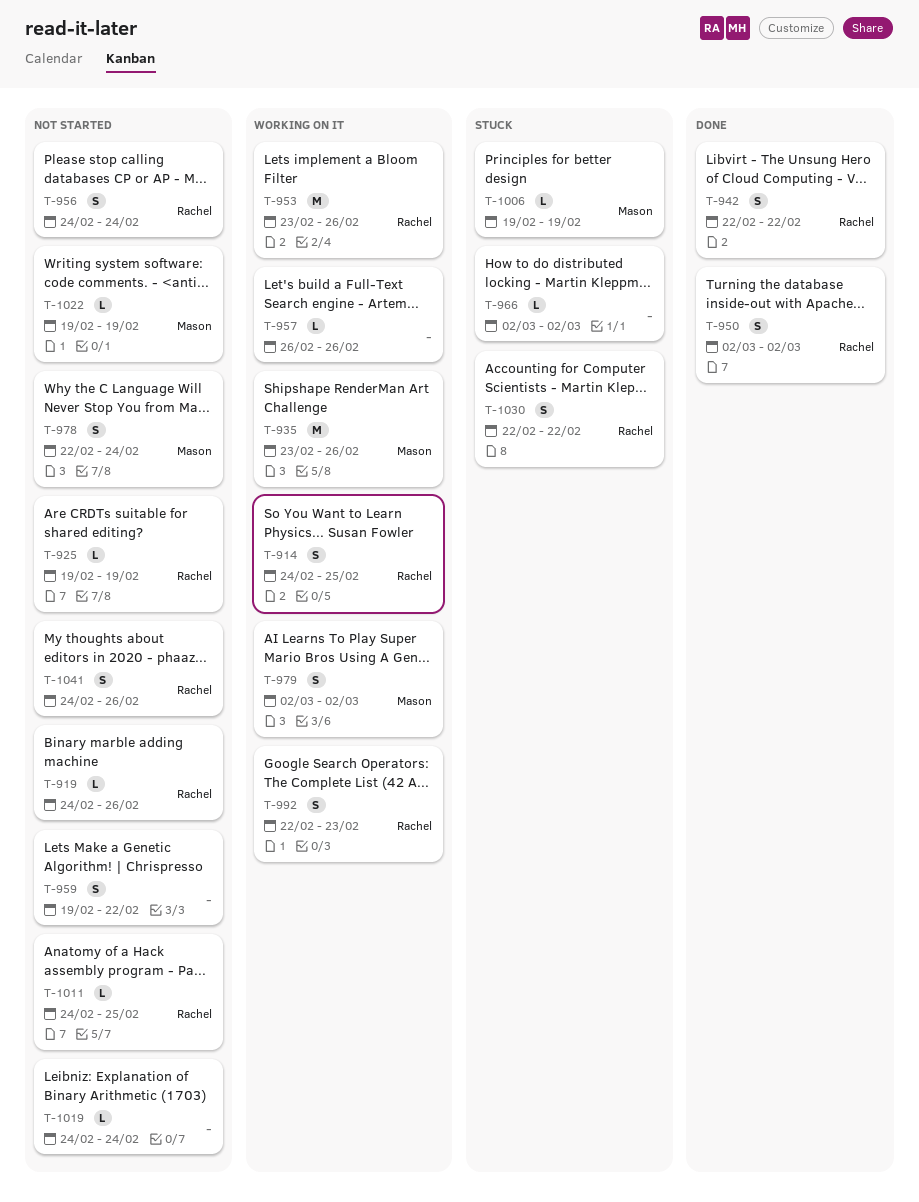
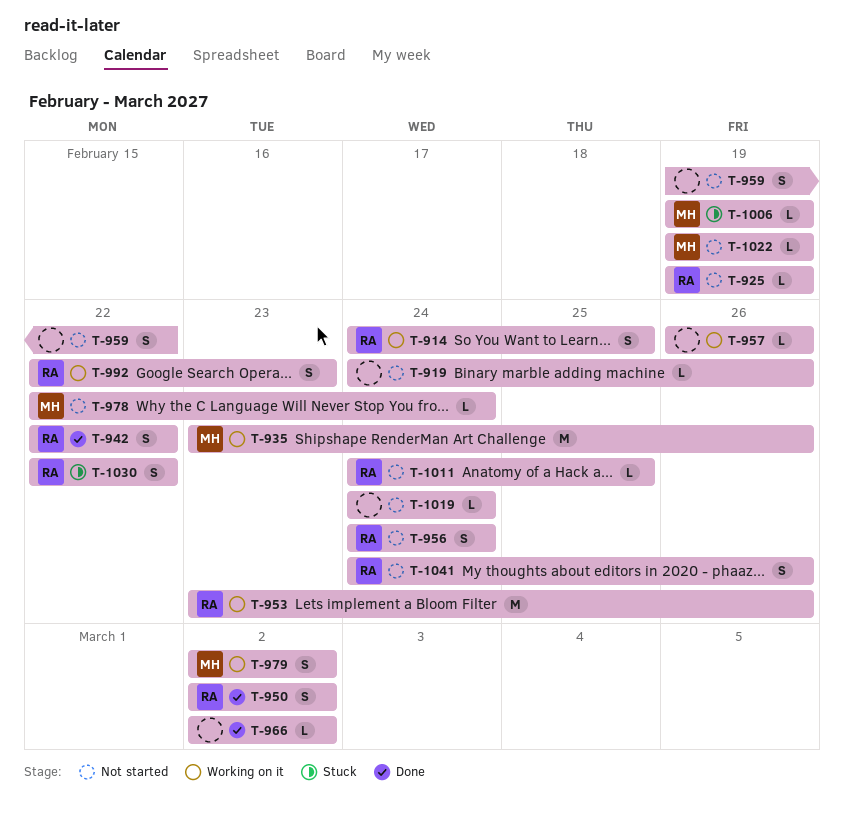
T-919, owner: Rachel -> none
T-966, status: Stuck -> Done
T-978, estimate: S -> L

